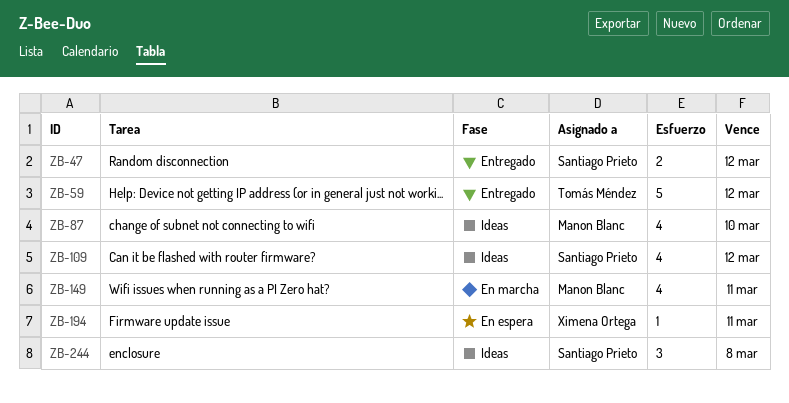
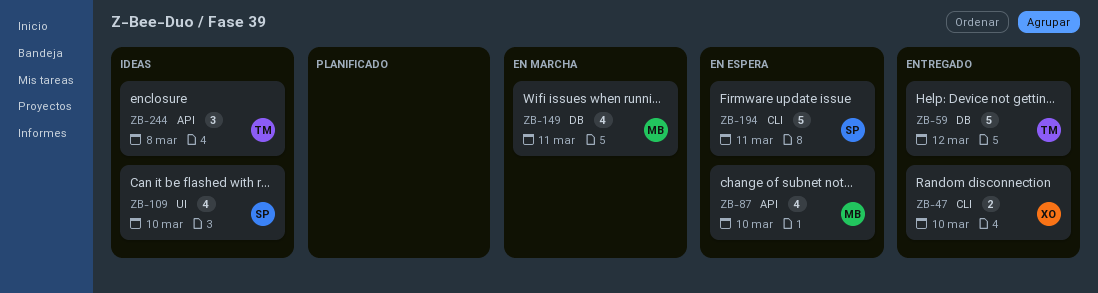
ZB-47, owner: Santiago Prieto -> Ximena Ortega
ZB-47, due: Mar 12 -> Mar 10
ZB-87, status: Ideas -> En espera
ZB-109, due: Mar 12 -> Mar 10
ZB-194, owner: Ximena Ortega -> Santiago Prieto
ZB-194, estimate: 1 -> 5
ZB-244, owner: Santiago Prieto -> Tomás Méndez

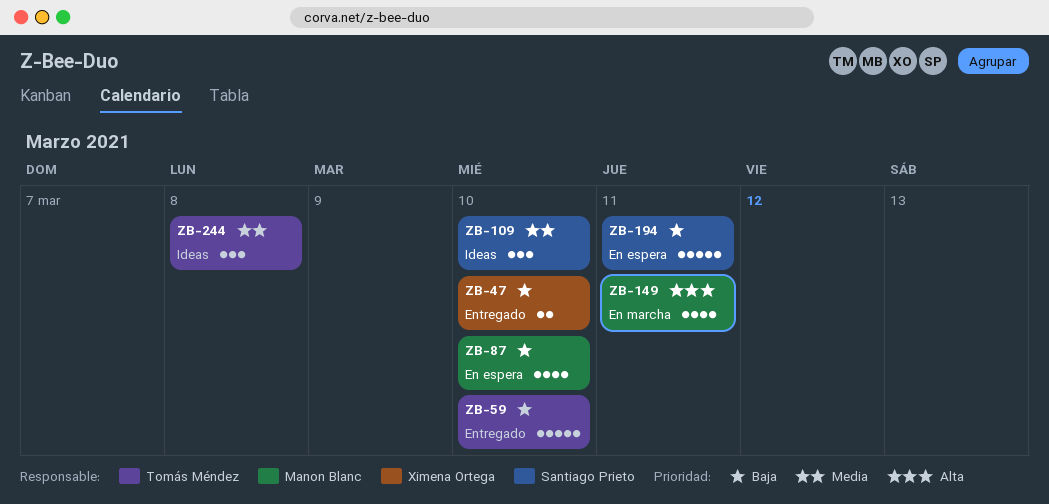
ZB-59, due: Mar 12 -> Mar 10
ZB-109, estimate: 4 -> 3

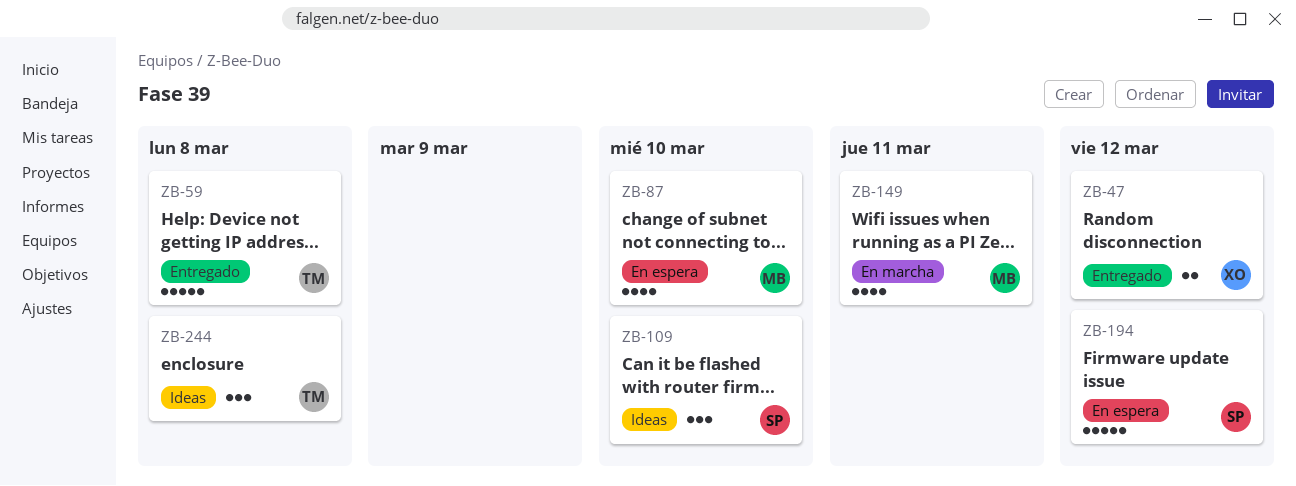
ZB-47, due: Mar 10 -> Mar 12
ZB-59, due: Mar 10 -> Mar 8
ZB-194, due: Mar 11 -> Mar 12

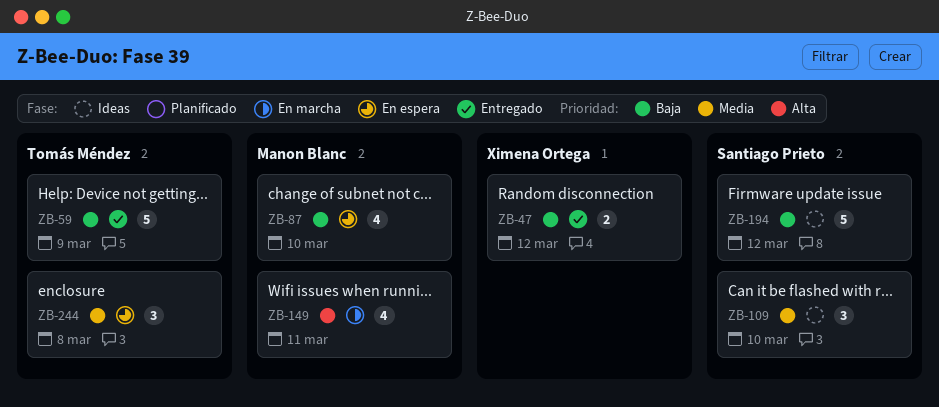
ZB-59, due: Mar 8 -> Mar 9
ZB-194, status: En espera -> Ideas
ZB-244, status: Ideas -> En espera

